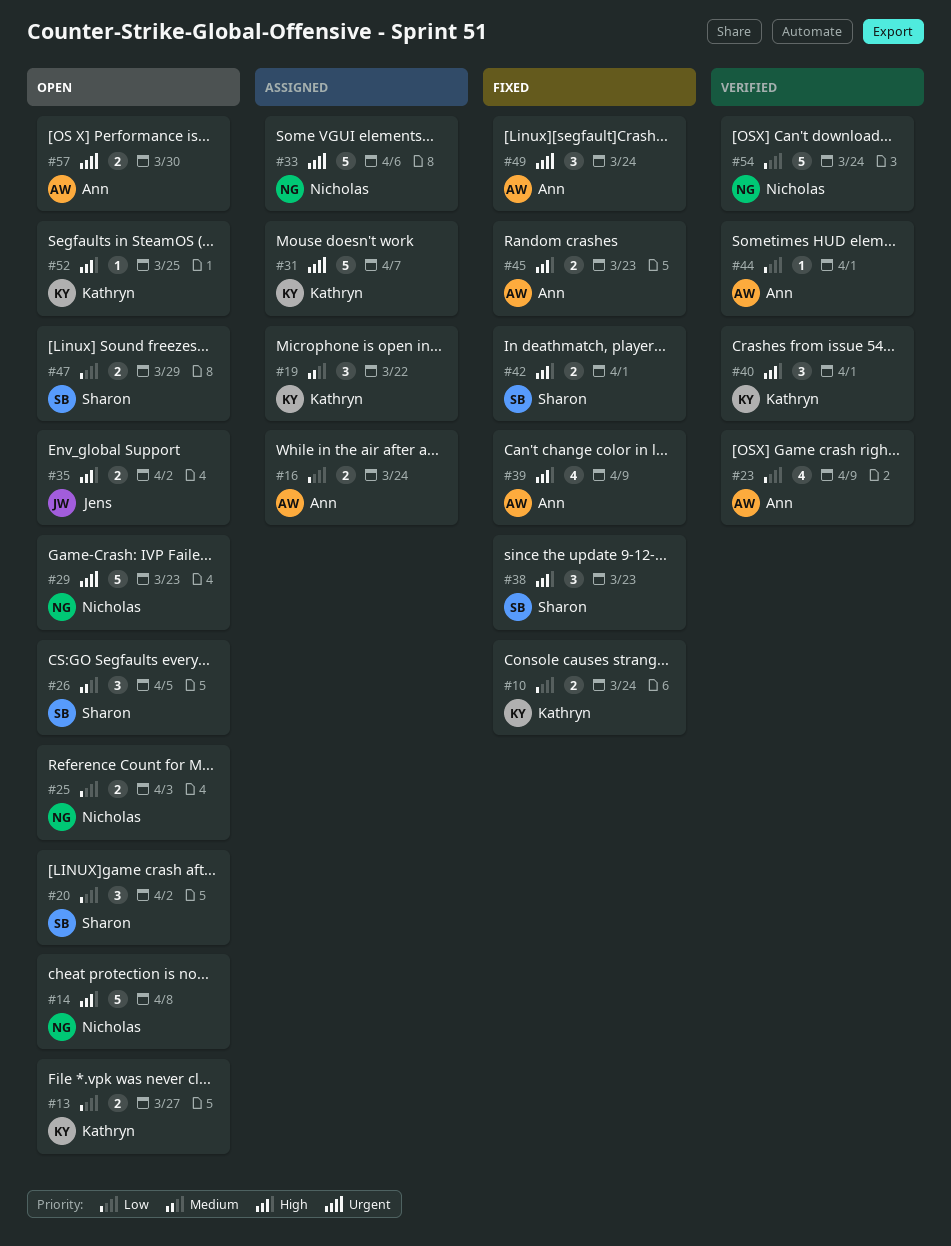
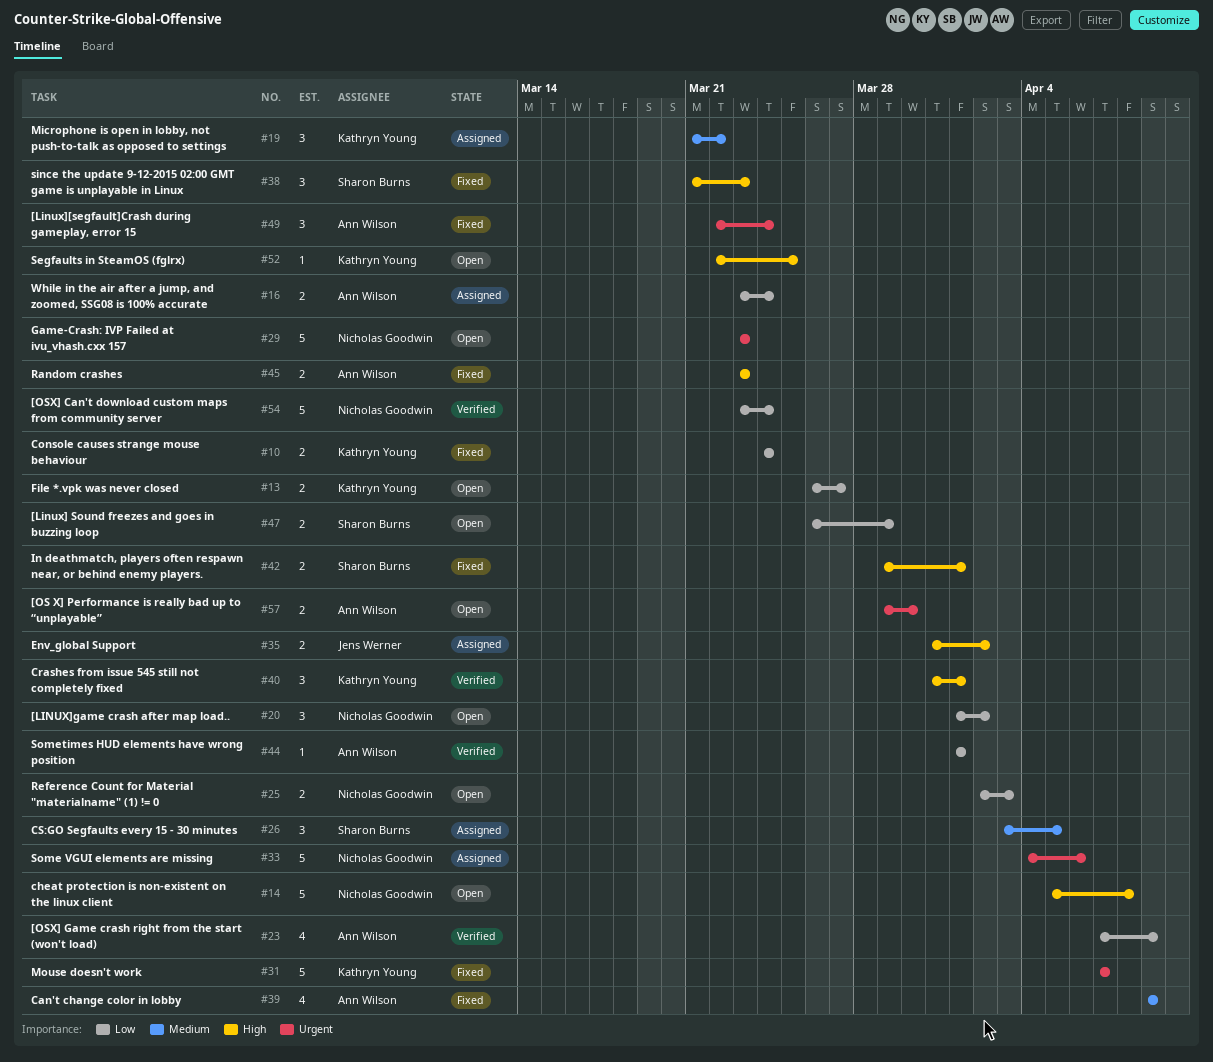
#20, owner: Sharon Burns -> Nicholas Goodwin
#26, status: Open -> Assigned
#31, status: Assigned -> Fixed
#35, status: Open -> Assigned
#39, priority: High -> Medium

